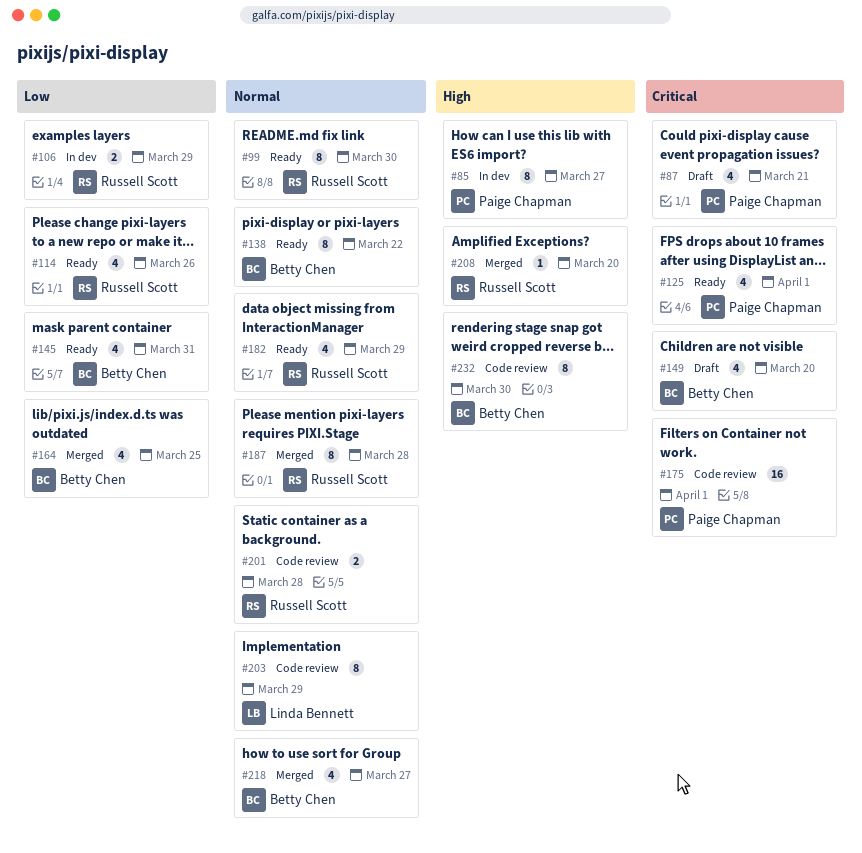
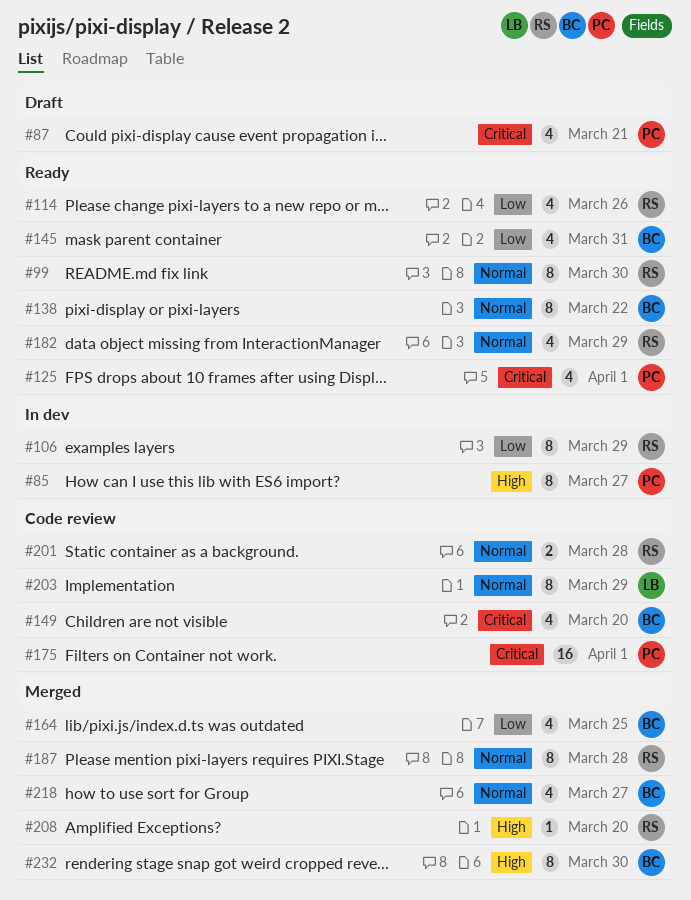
#106, estimate: 2 -> 8
#149, status: Draft -> Code review
#232, status: Code review -> Merged

